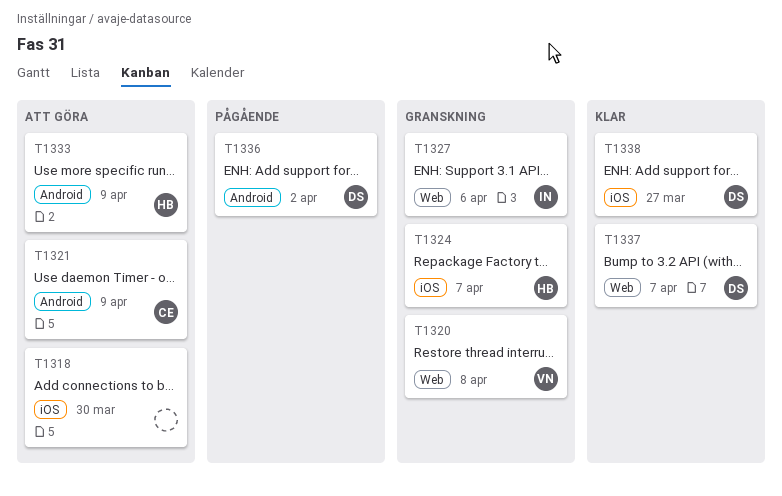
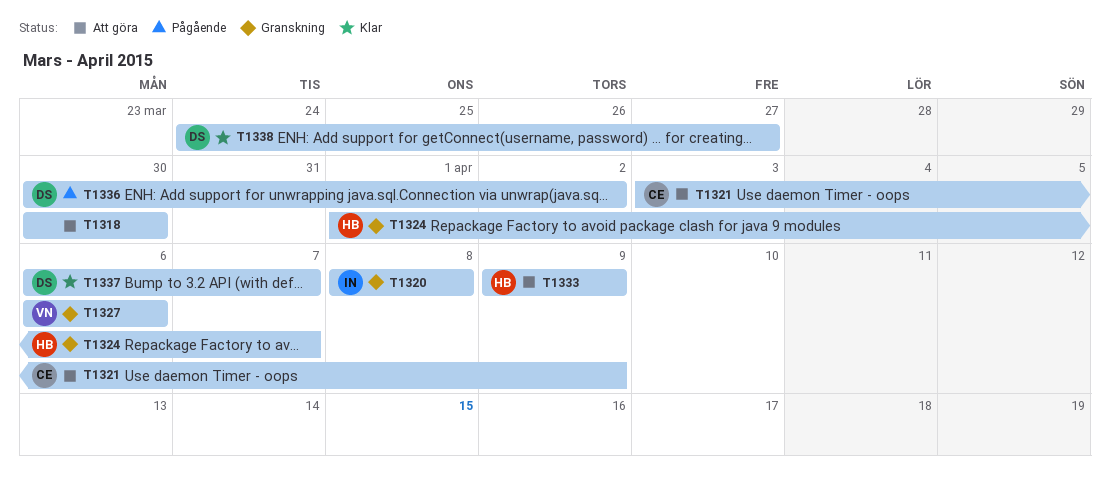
T1320, owner: VN -> IN
T1327, owner: IN -> VN

